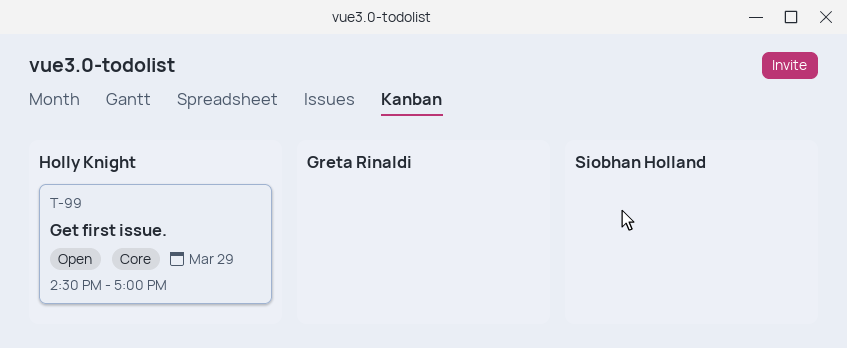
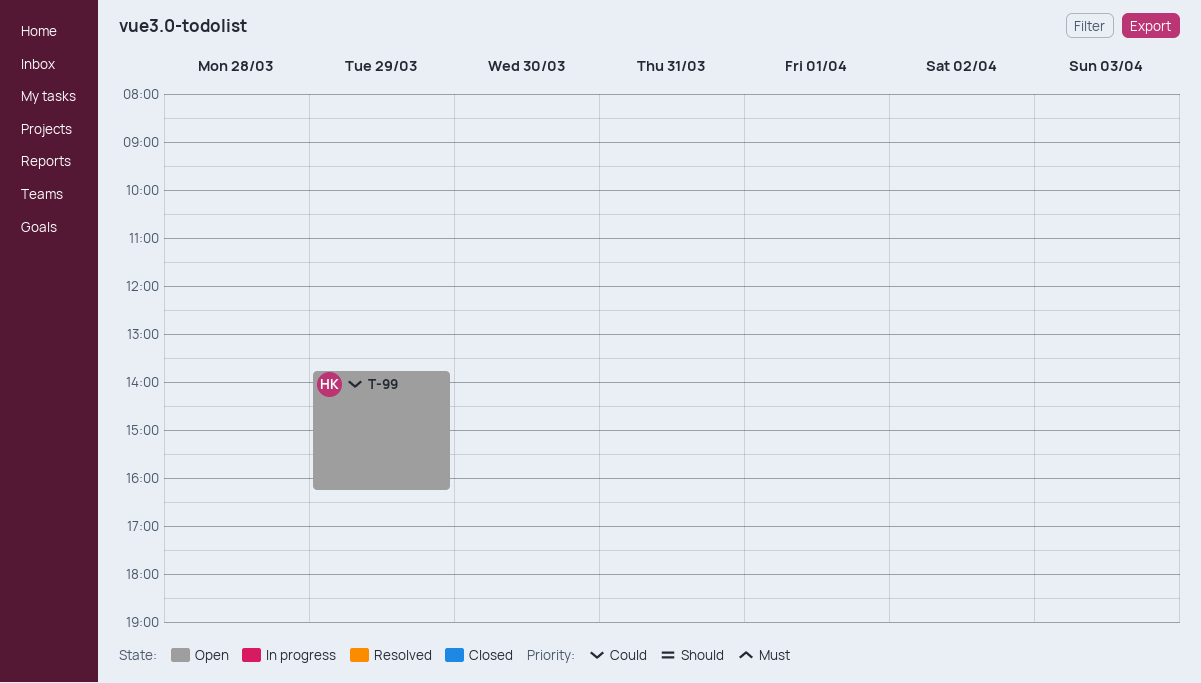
T-99, begins: 14:30 -> 13:45
T-99, ends: 17:00 -> 16:15

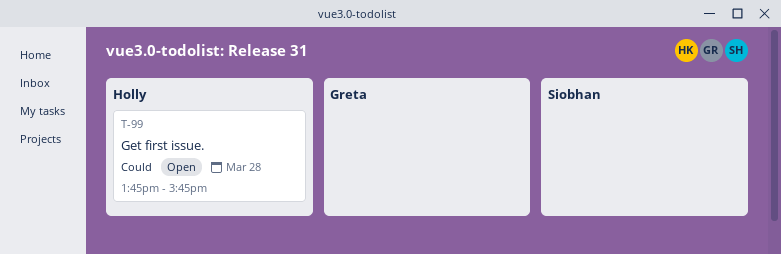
T-99, day: Mar 29 -> Mar 28
T-99, ends: 16:15 -> 15:45

